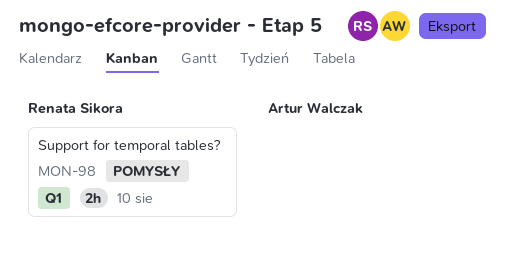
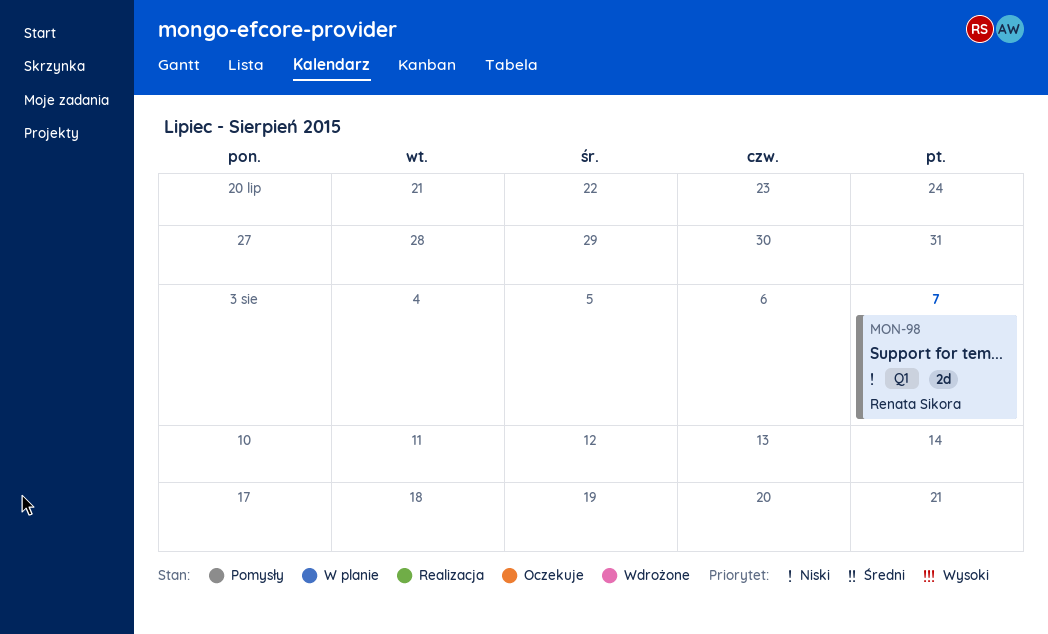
MON-98, estimate: 2h -> 2d
MON-98, due: Aug 10 -> Aug 7

